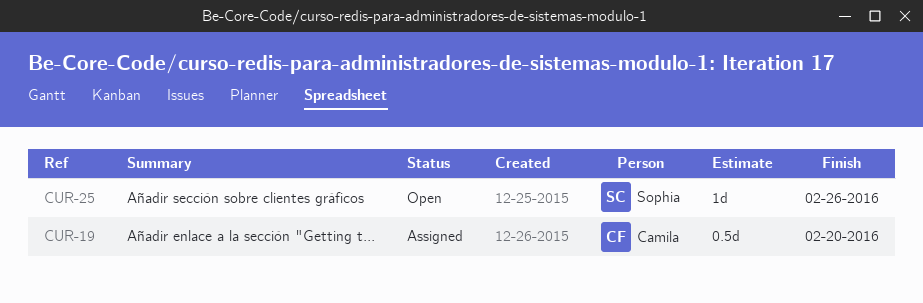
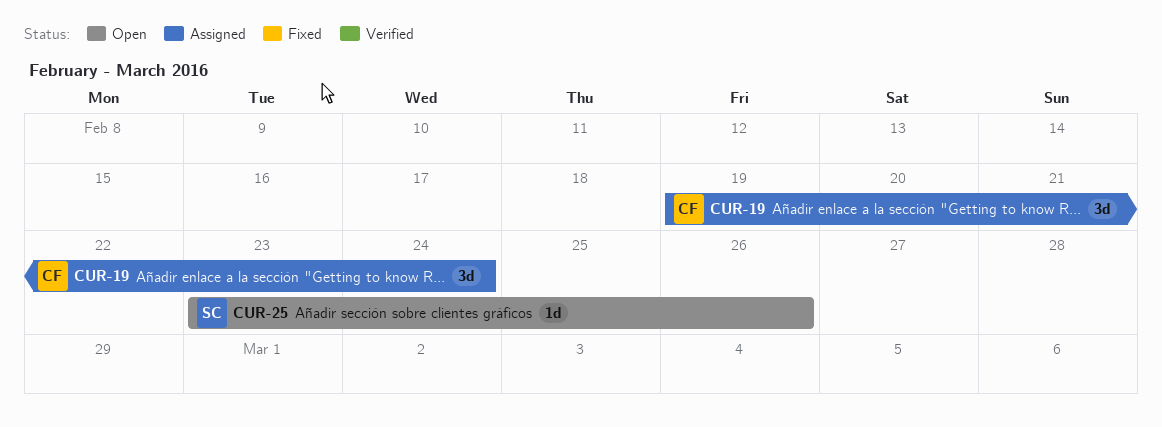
CUR-19, estimate: 0.5d -> 3d
CUR-19, due: Feb 20 -> Feb 24

